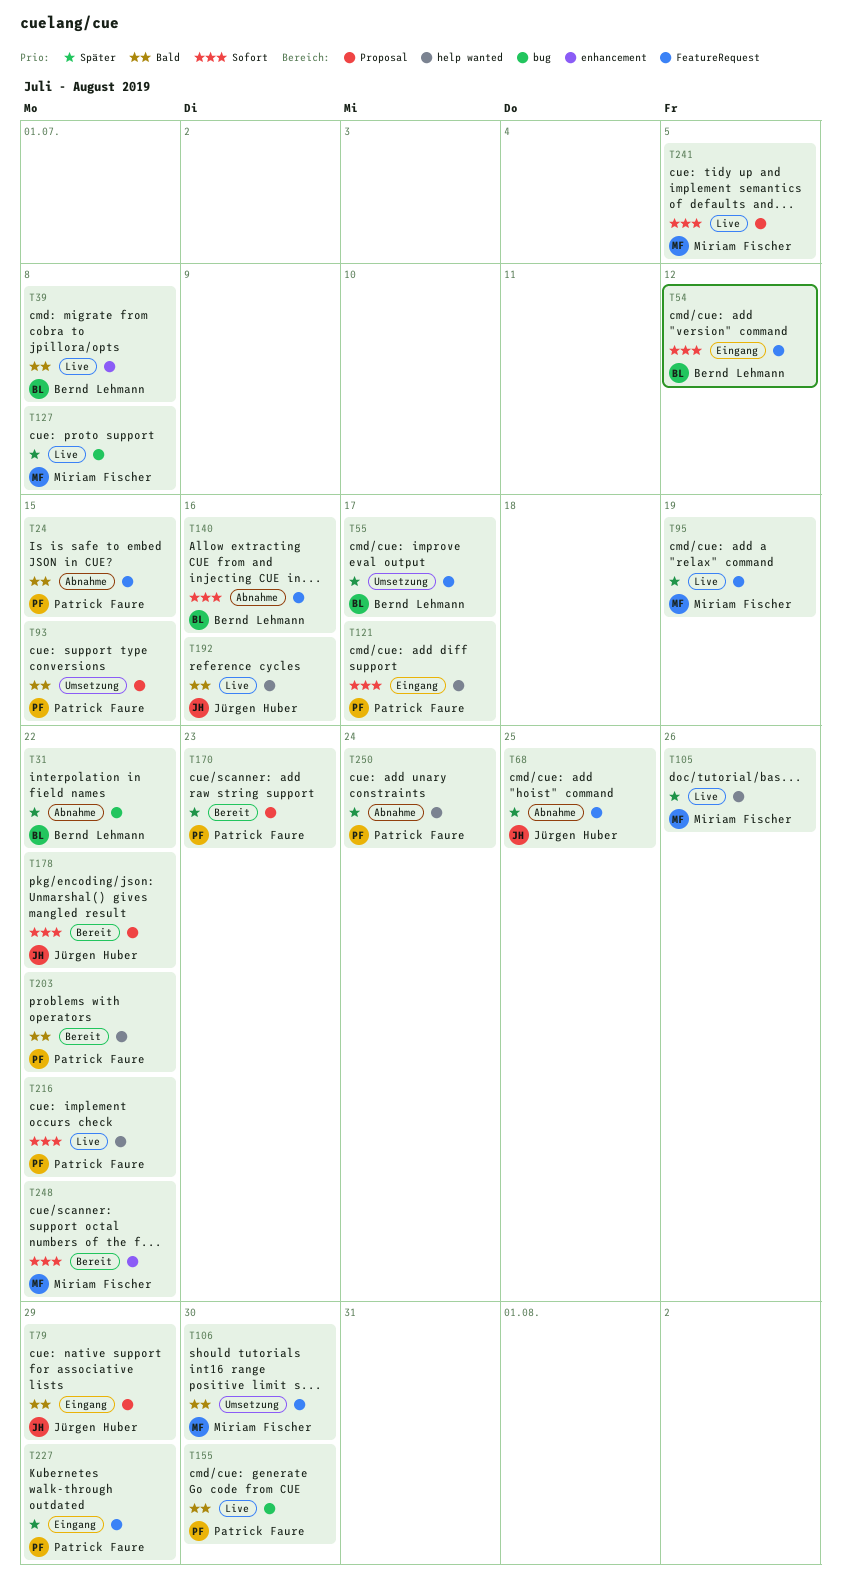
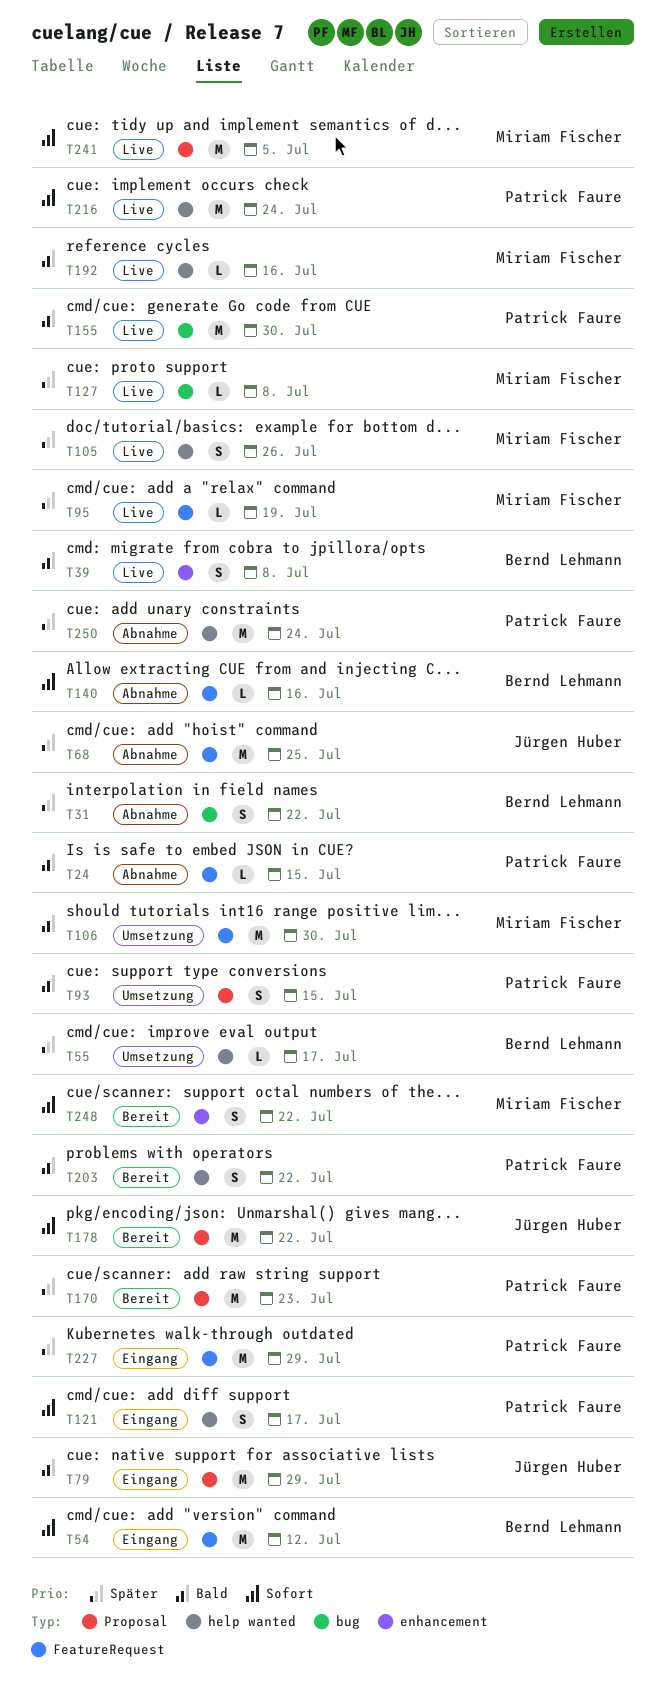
T55, label: FeatureRequest -> help wanted
T192, owner: Jürgen Huber -> Miriam Fischer
T216, due: Jul 22 -> Jul 24

